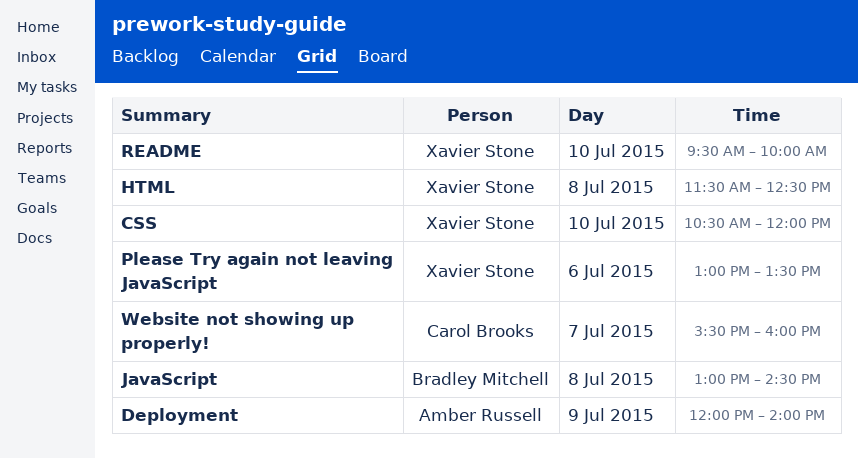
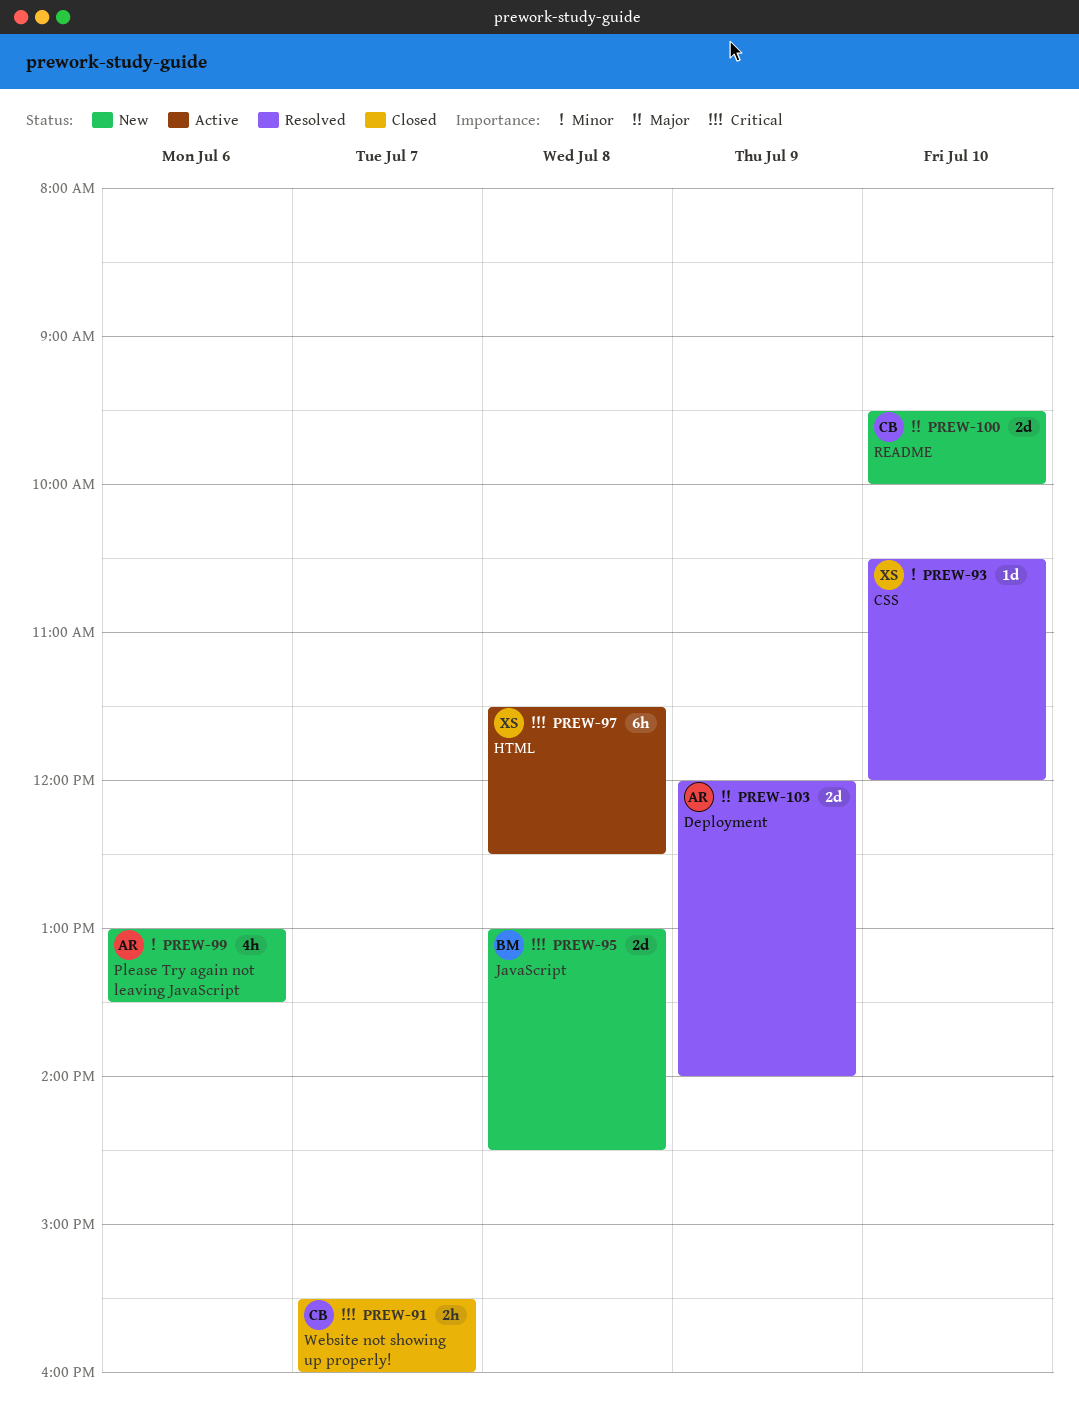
Please Try again not leaving JavaScript, owner: Xavier Stone -> Amber Russell
README, owner: Xavier Stone -> Carol Brooks

